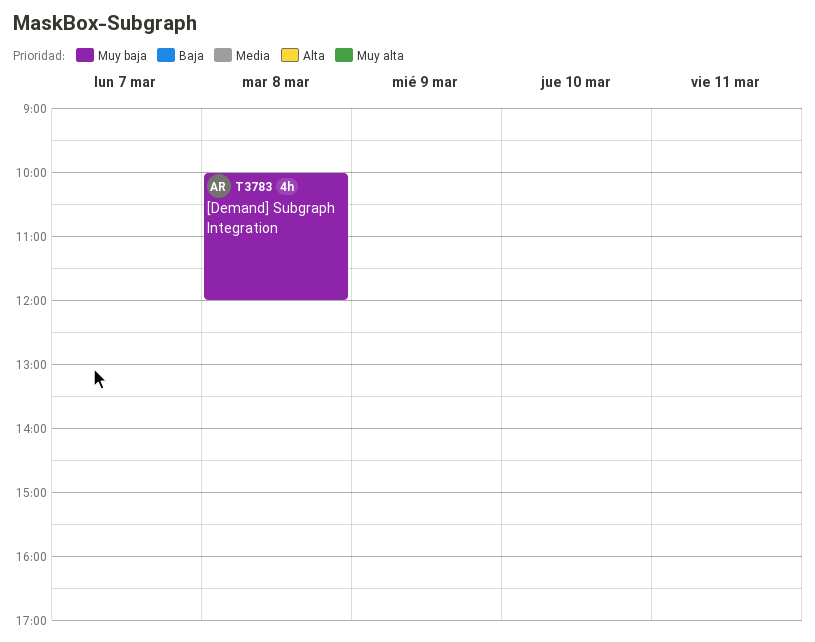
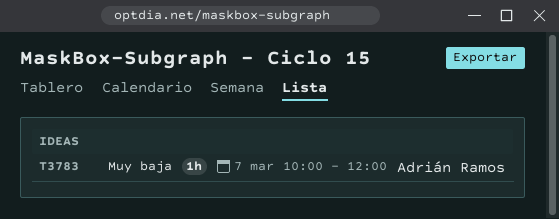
T3783, estimate: 4h -> 1h
T3783, day: Mar 8 -> Mar 7

